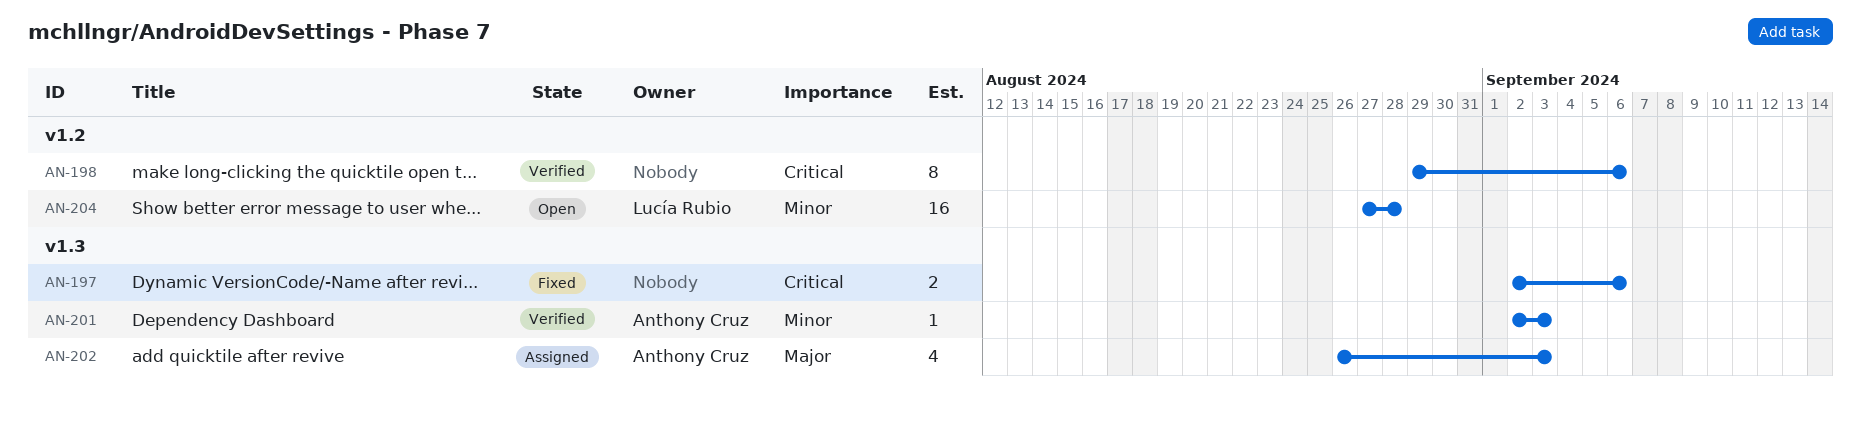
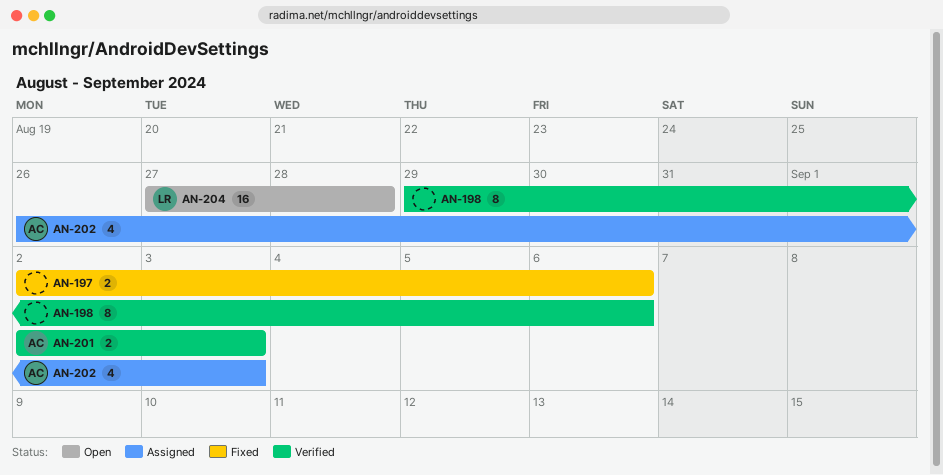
AN-201, estimate: 1 -> 2

